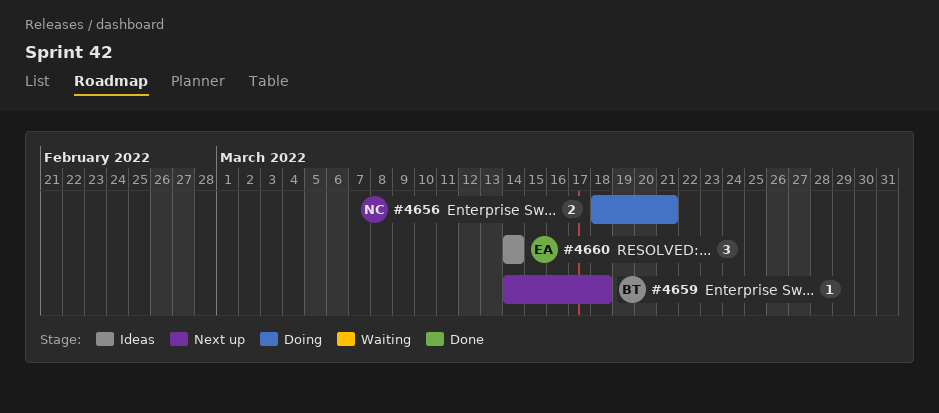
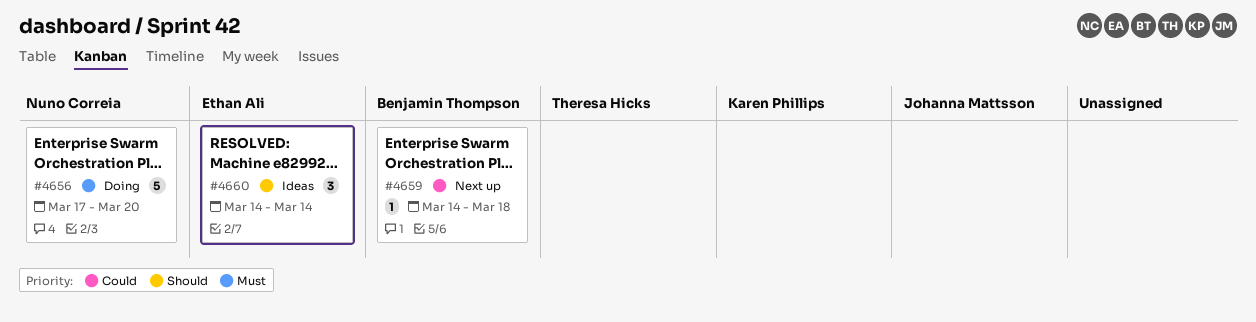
#4656, estimate: 2 -> 5
#4656, start: Mar 18 -> Mar 17
#4656, due: Mar 21 -> Mar 20

